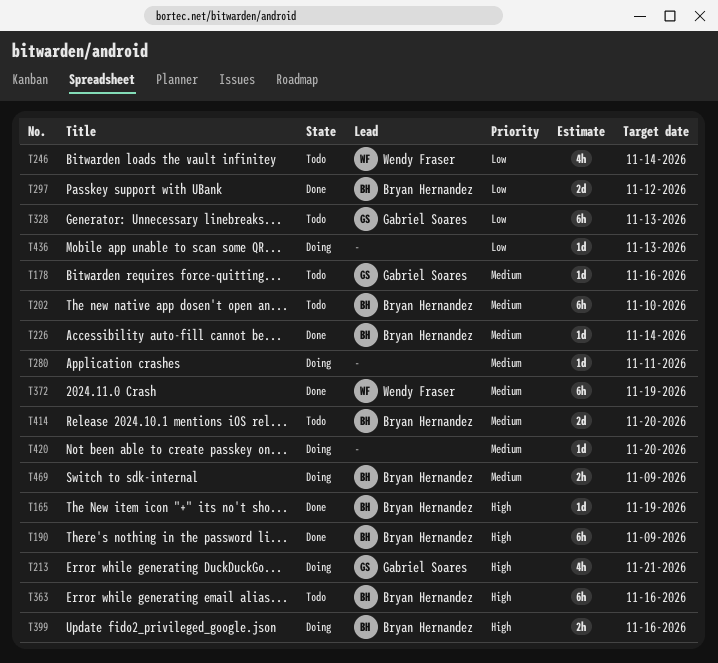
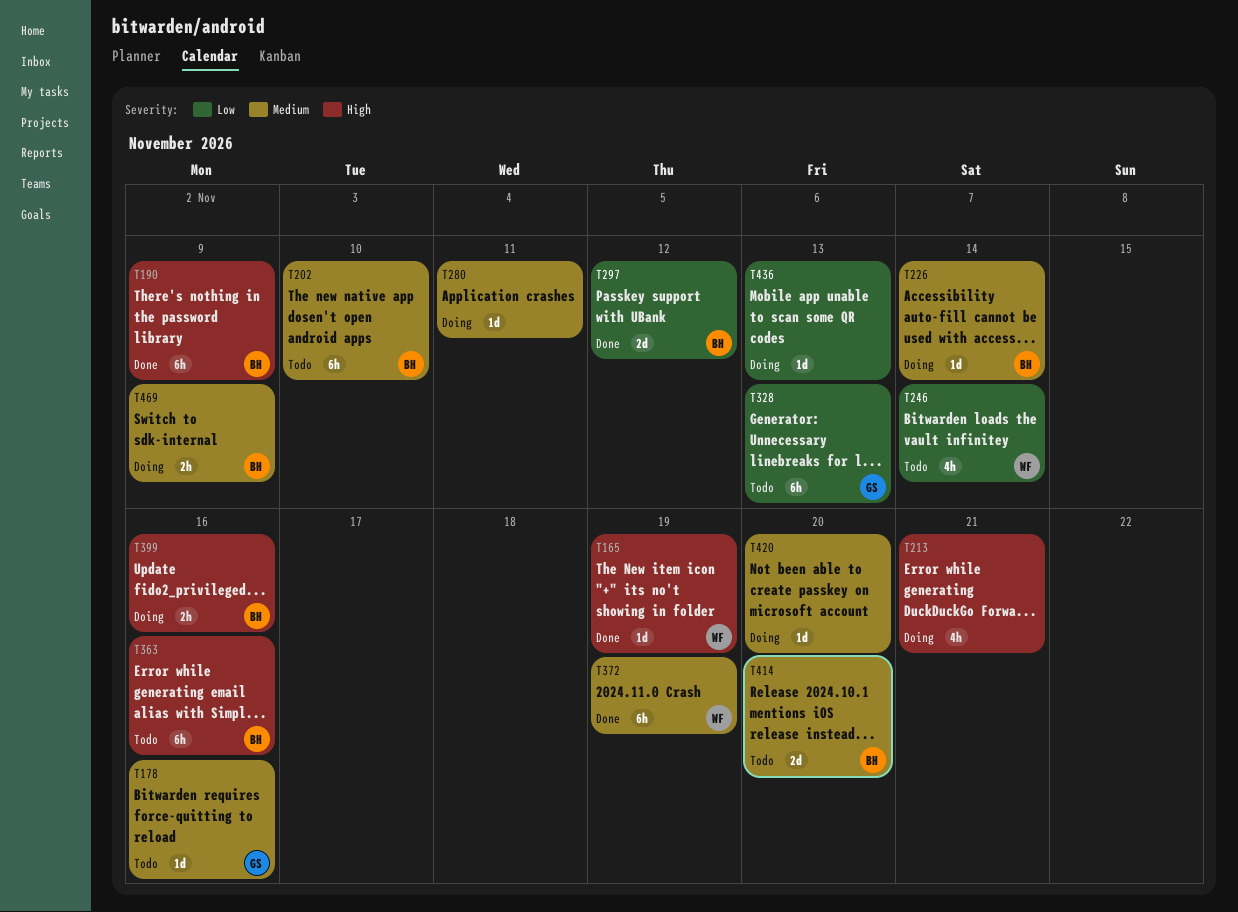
T165, owner: Bryan Hernandez -> Wendy Fraser
T213, owner: Gabriel Soares -> none
T226, status: Done -> Doing

